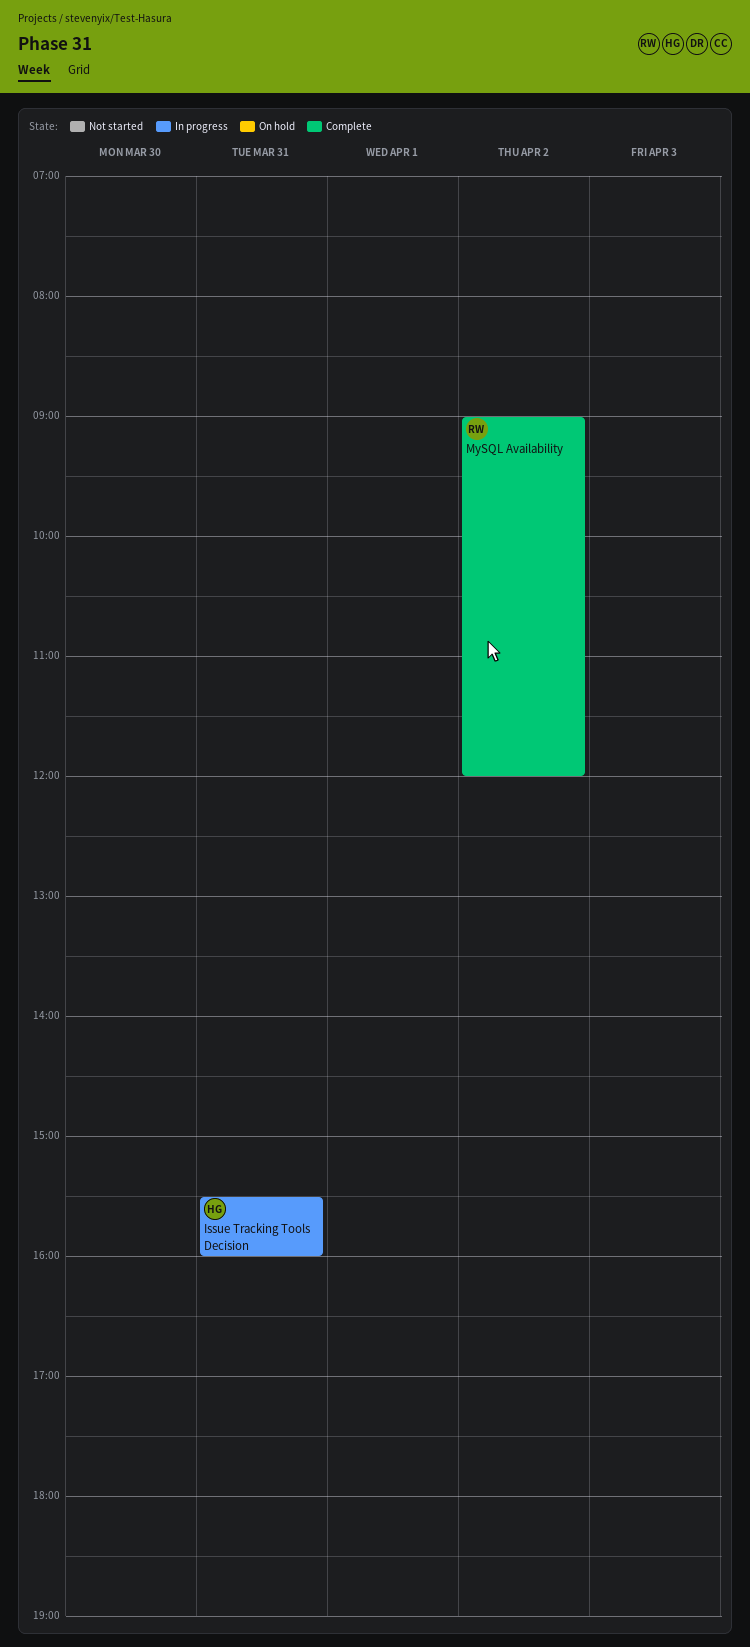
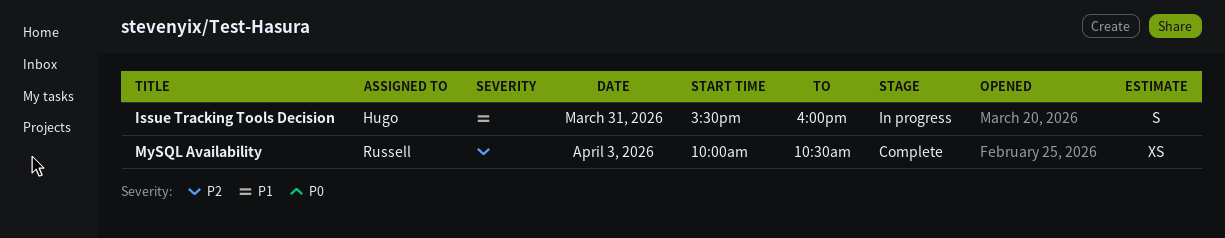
MySQL Availability, day: Apr 2 -> Apr 3
MySQL Availability, begins: 09:00 -> 10:00
MySQL Availability, ends: 12:00 -> 10:30

